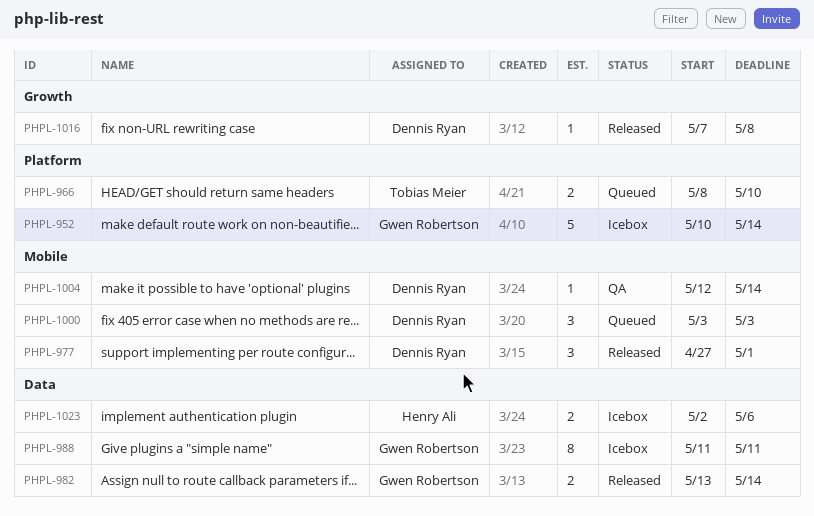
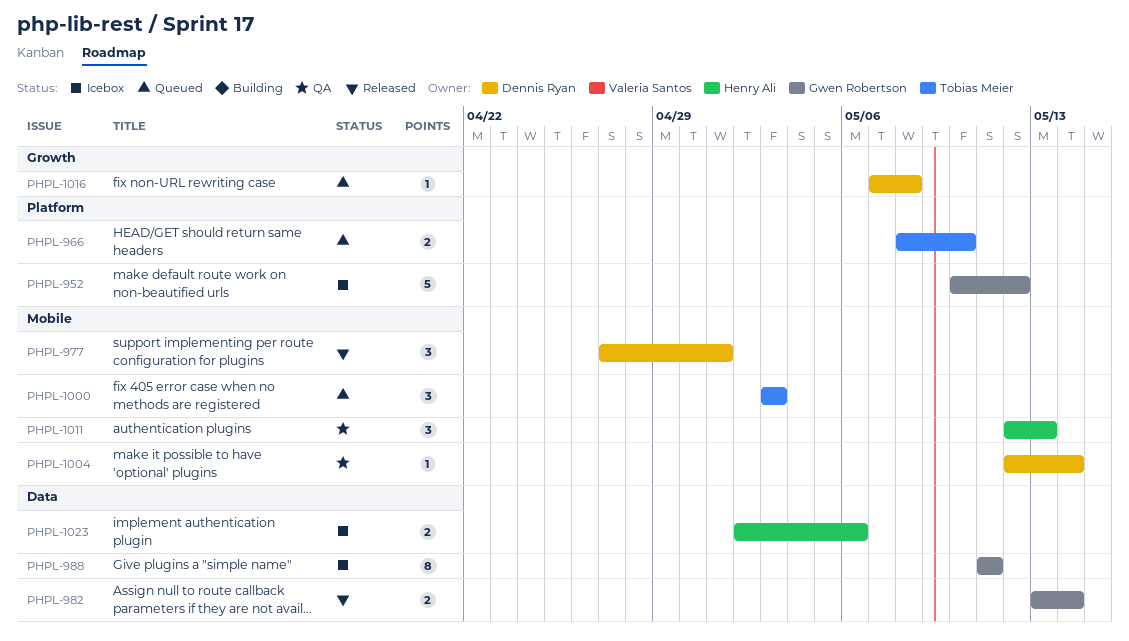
PHPL-952, due: May 14 -> May 12
PHPL-1000, owner: Dennis Ryan -> Tobias Meier
PHPL-1011: none -> present
PHPL-1016, status: Released -> Queued

